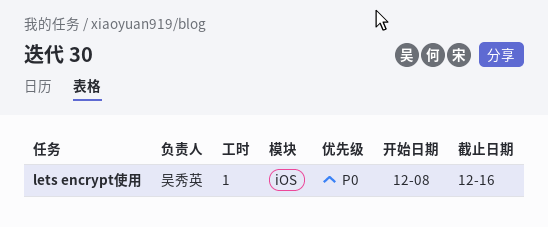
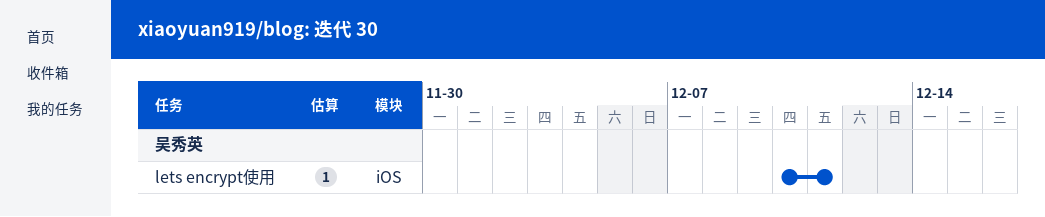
lets encrypt使用, start: Dec 8 -> Dec 10
lets encrypt使用, due: Dec 16 -> Dec 11

